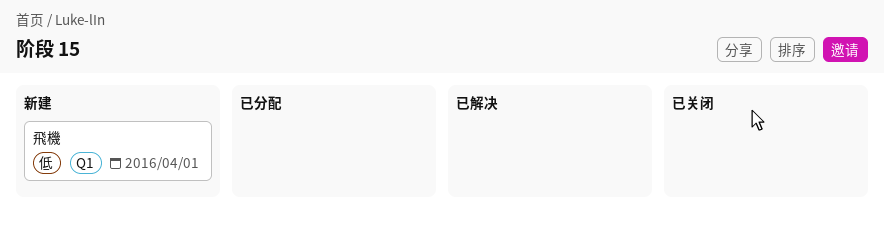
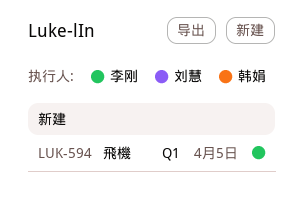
飛機, due: Apr 1 -> Apr 5

